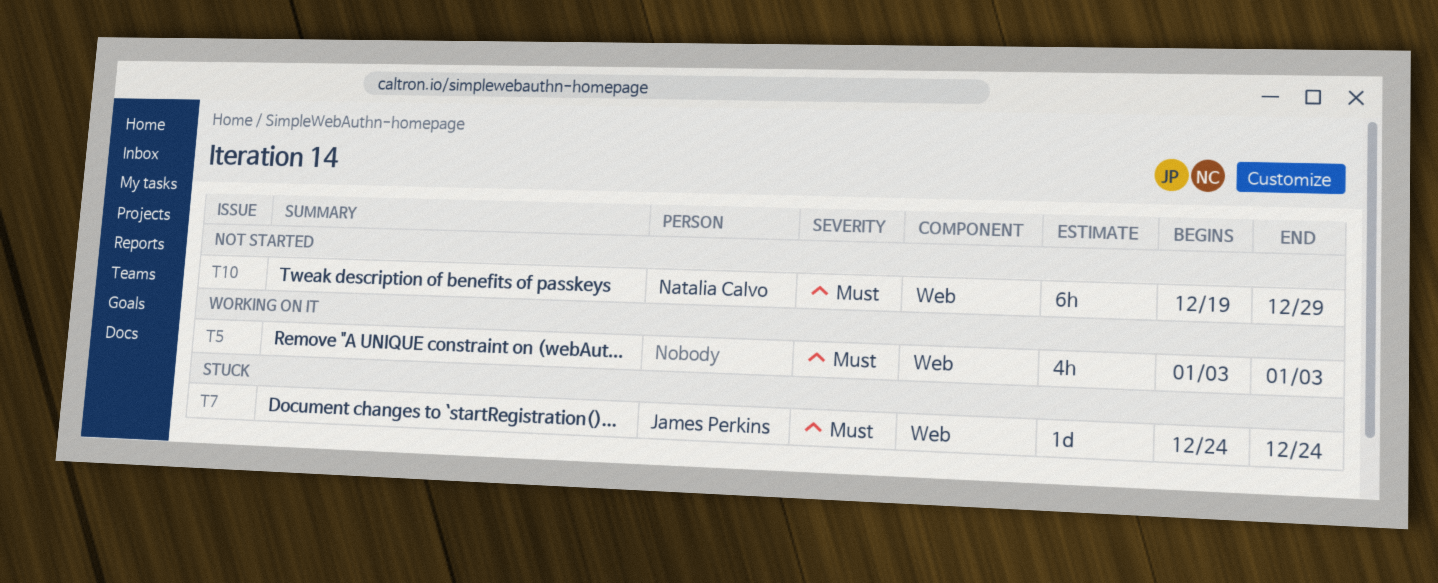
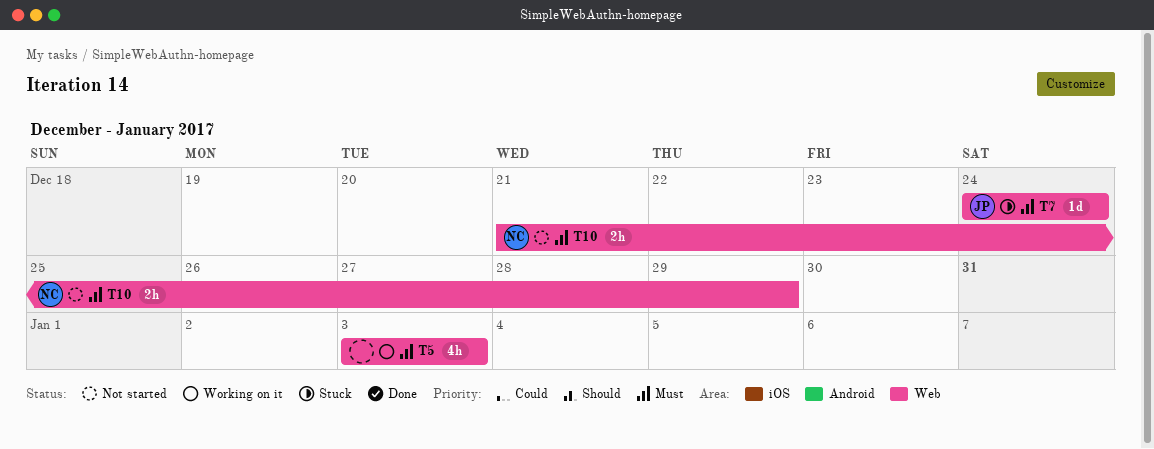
T10, estimate: 6h -> 2h
T10, start: Dec 19 -> Dec 21

